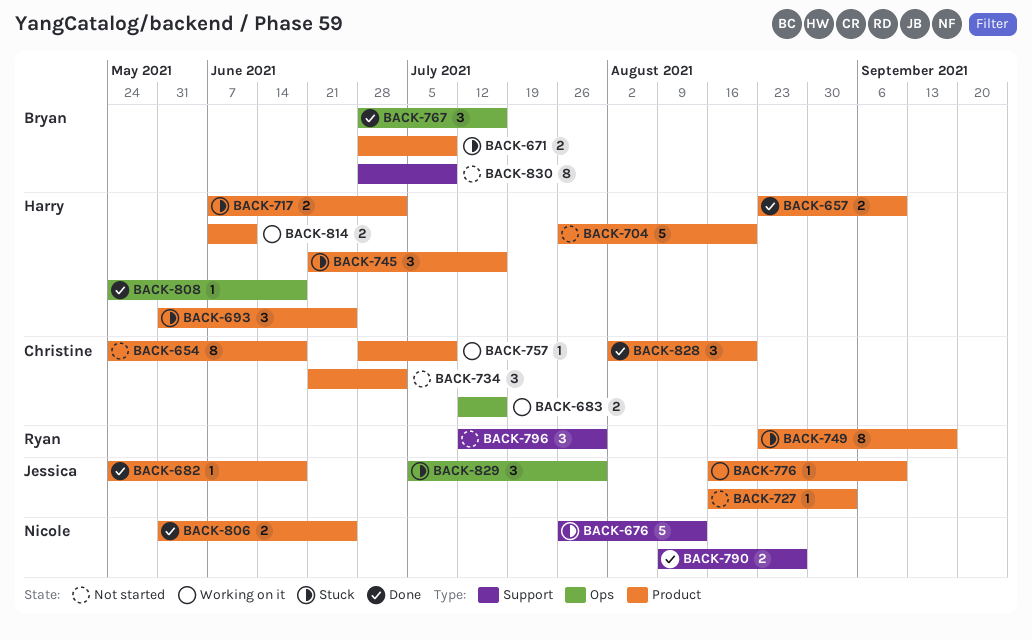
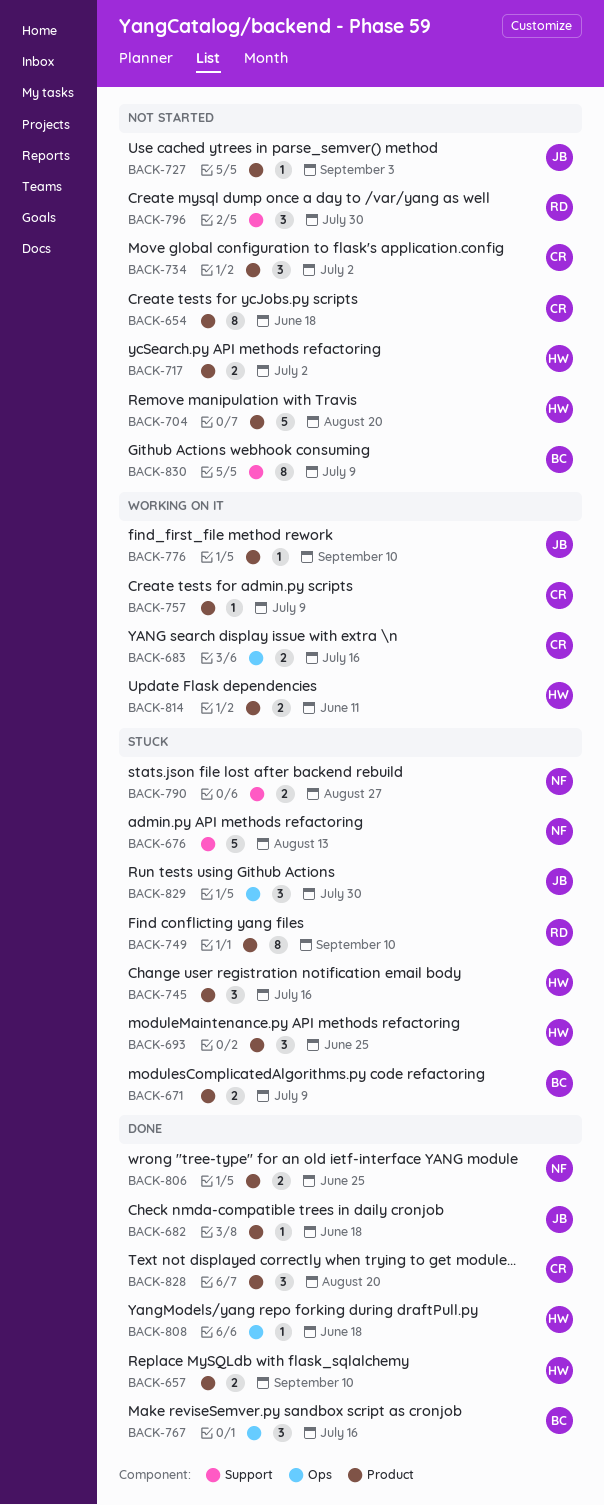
BACK-717, status: Stuck -> Not started
BACK-749, due: Sep 17 -> Sep 10
BACK-790, status: Done -> Stuck

